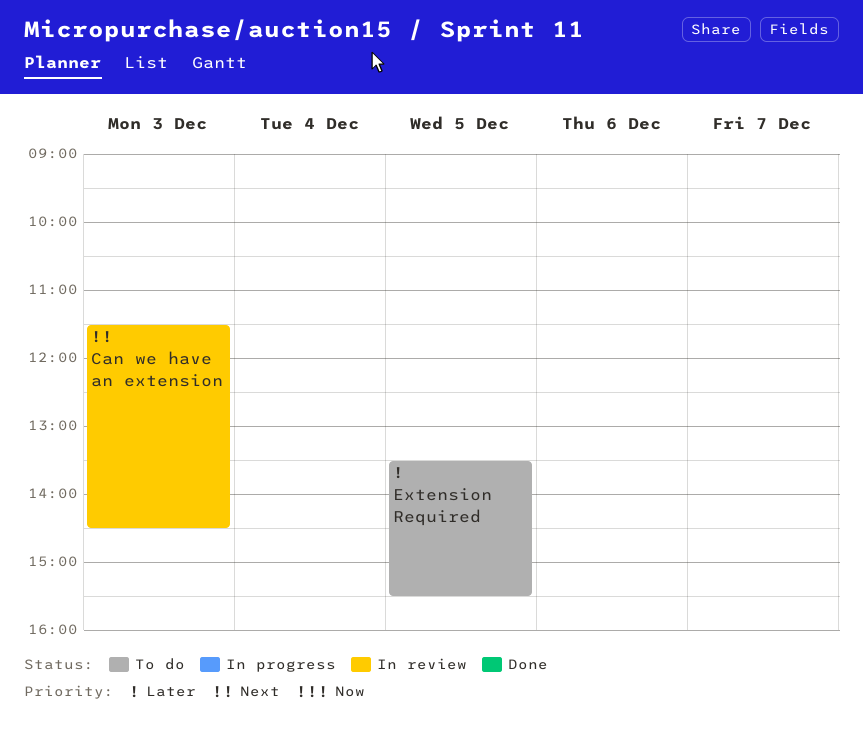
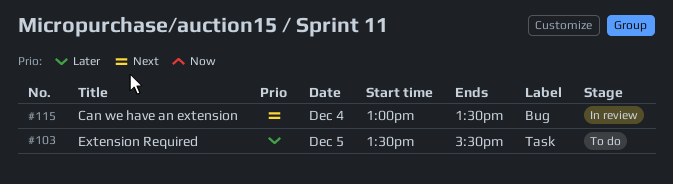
Can we have an extension, day: Dec 3 -> Dec 4
Can we have an extension, begins: 11:30 -> 13:00
Can we have an extension, ends: 14:30 -> 13:30

